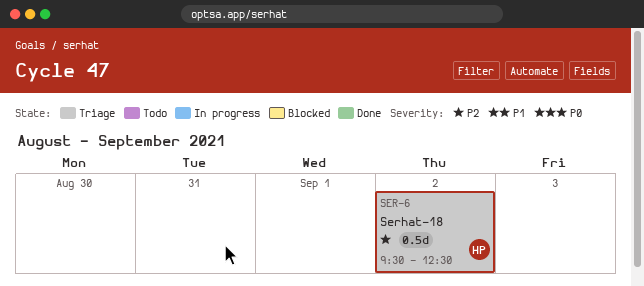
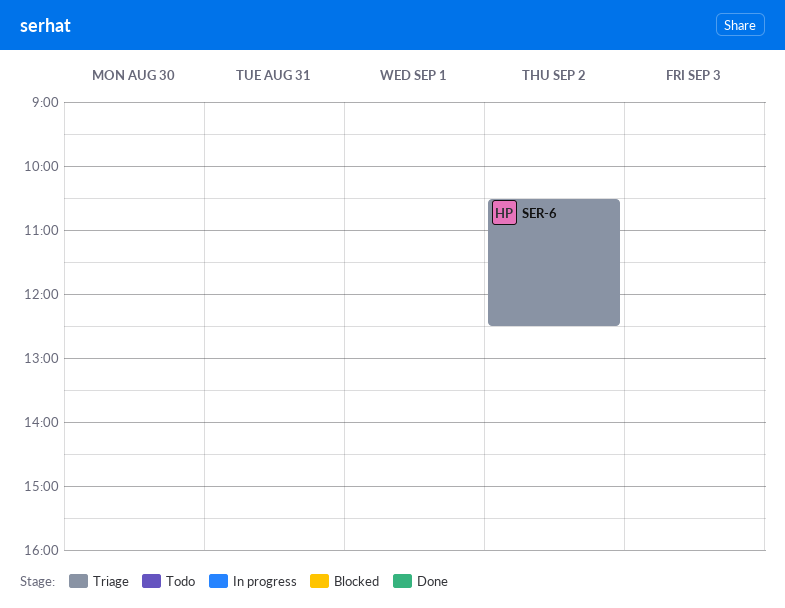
SER-6, begins: 09:30 -> 10:30

